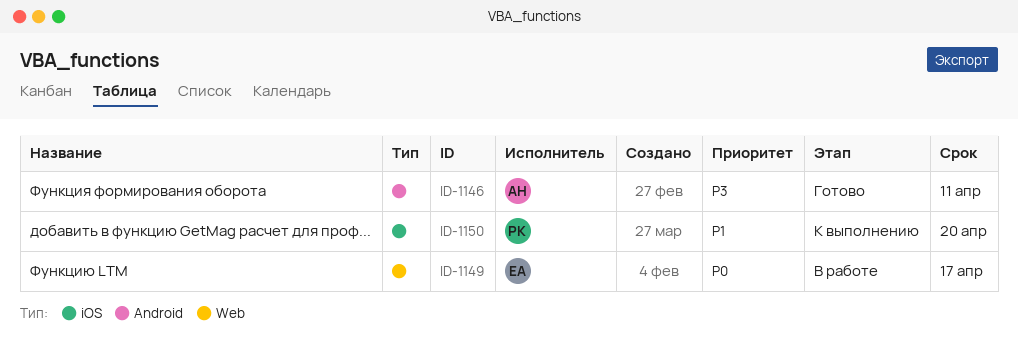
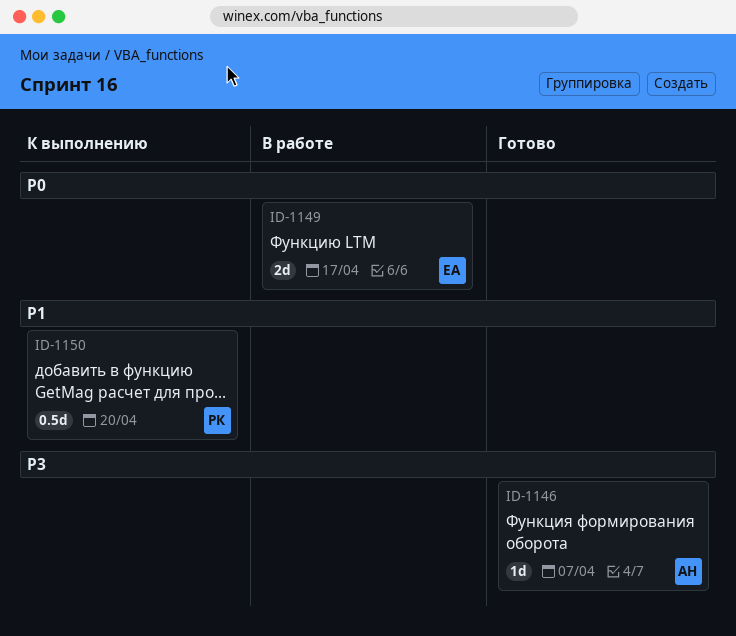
ID-1146, due: Apr 11 -> Apr 7

